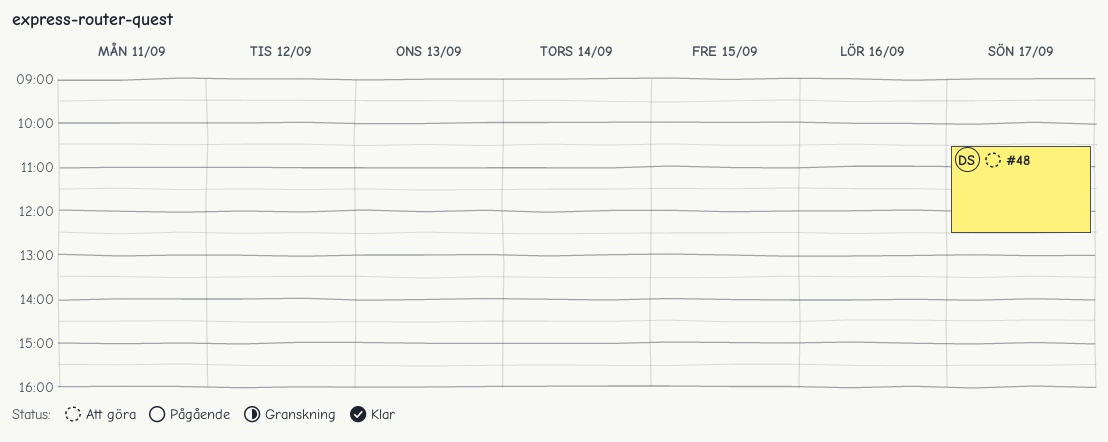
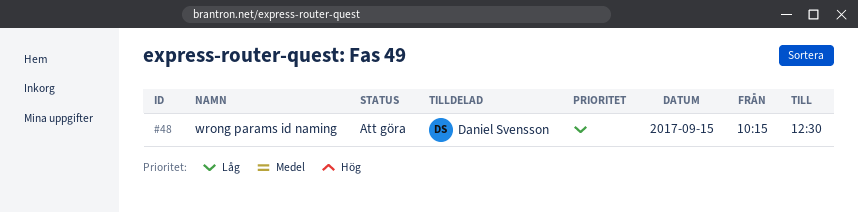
#48, day: Sep 17 -> Sep 15
#48, begins: 10:30 -> 10:15

